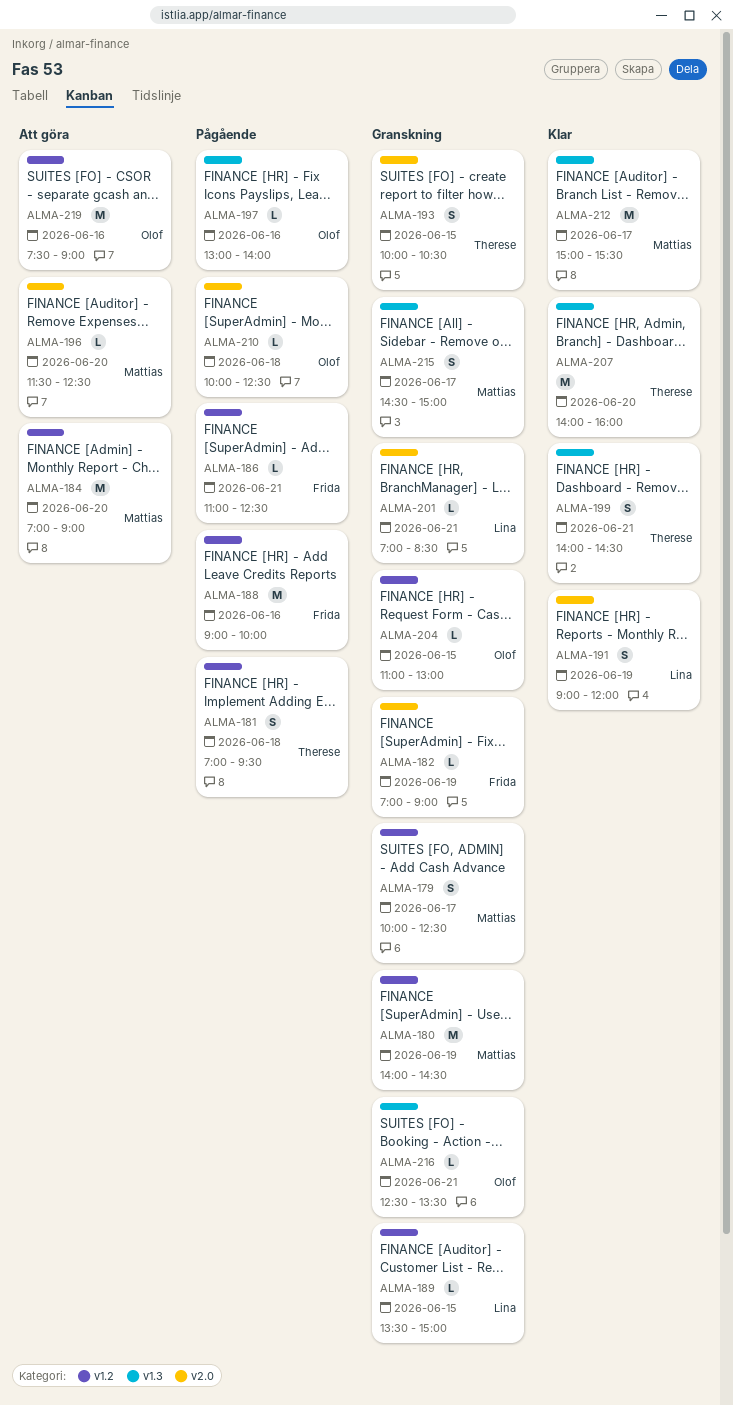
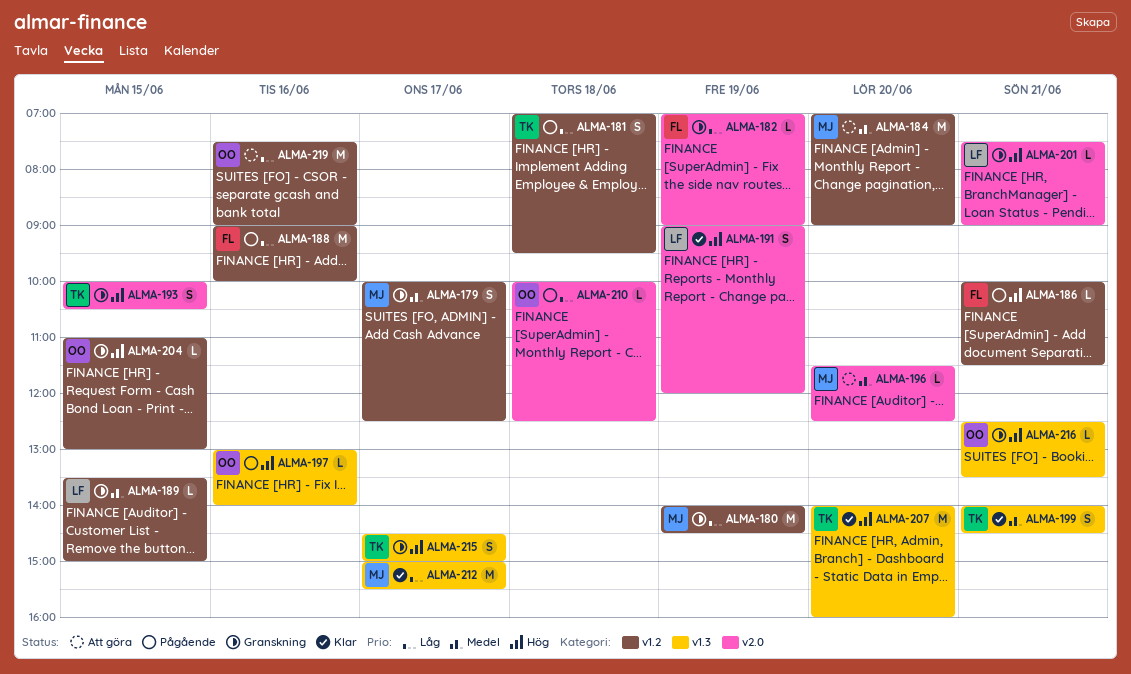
ALMA-186, begins: 11:00 -> 10:00
ALMA-186, ends: 12:30 -> 11:30
ALMA-201, begins: 07:00 -> 07:30
ALMA-201, ends: 08:30 -> 09:00
ALMA-215, owner: Mattias -> Therese

